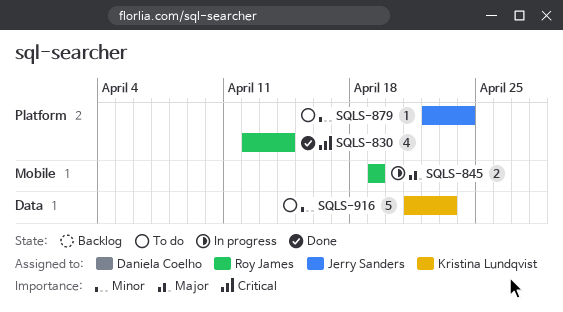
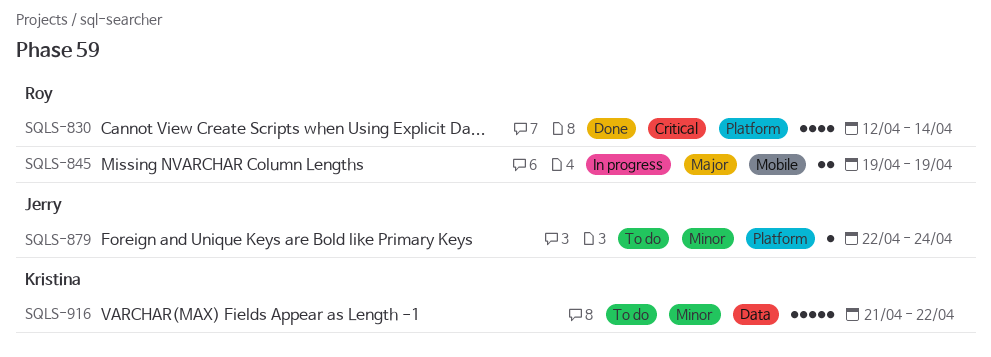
SQLS-916, due: Apr 23 -> Apr 22

